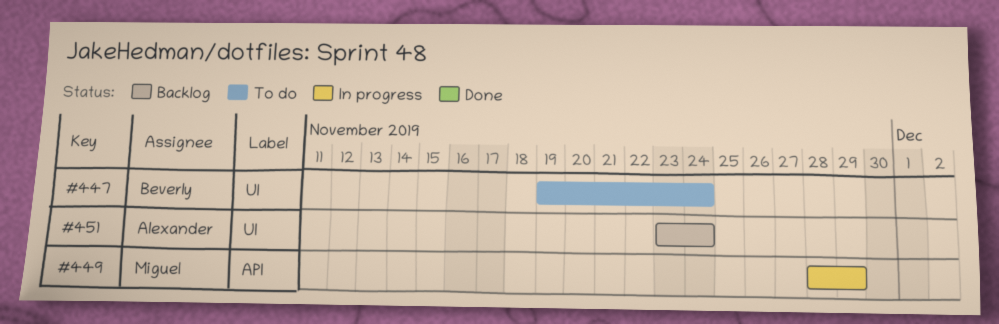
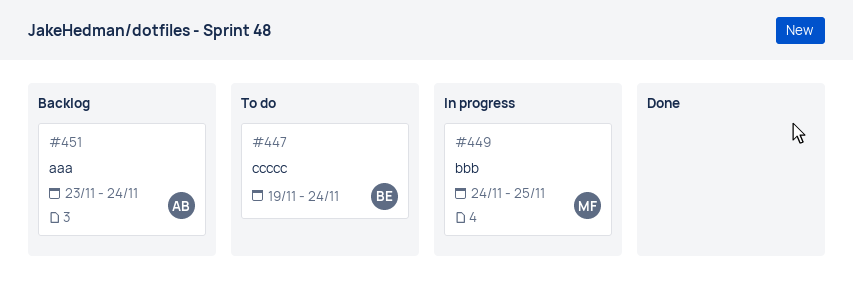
#449, start: Nov 28 -> Nov 24
#449, due: Nov 29 -> Nov 25

